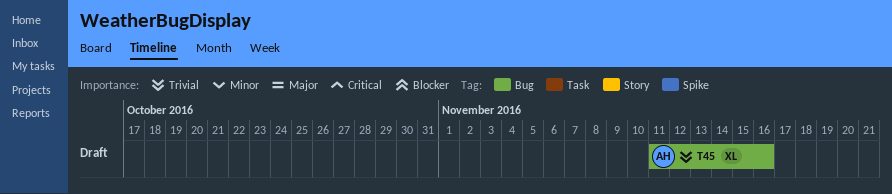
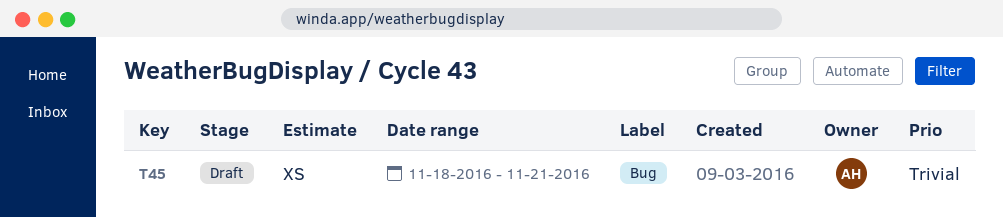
T45, estimate: XL -> XS
T45, start: Nov 11 -> Nov 18
T45, due: Nov 16 -> Nov 21

